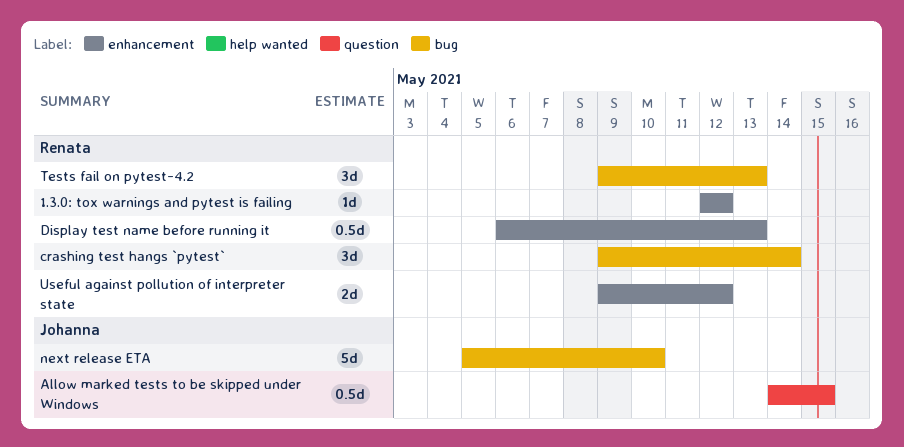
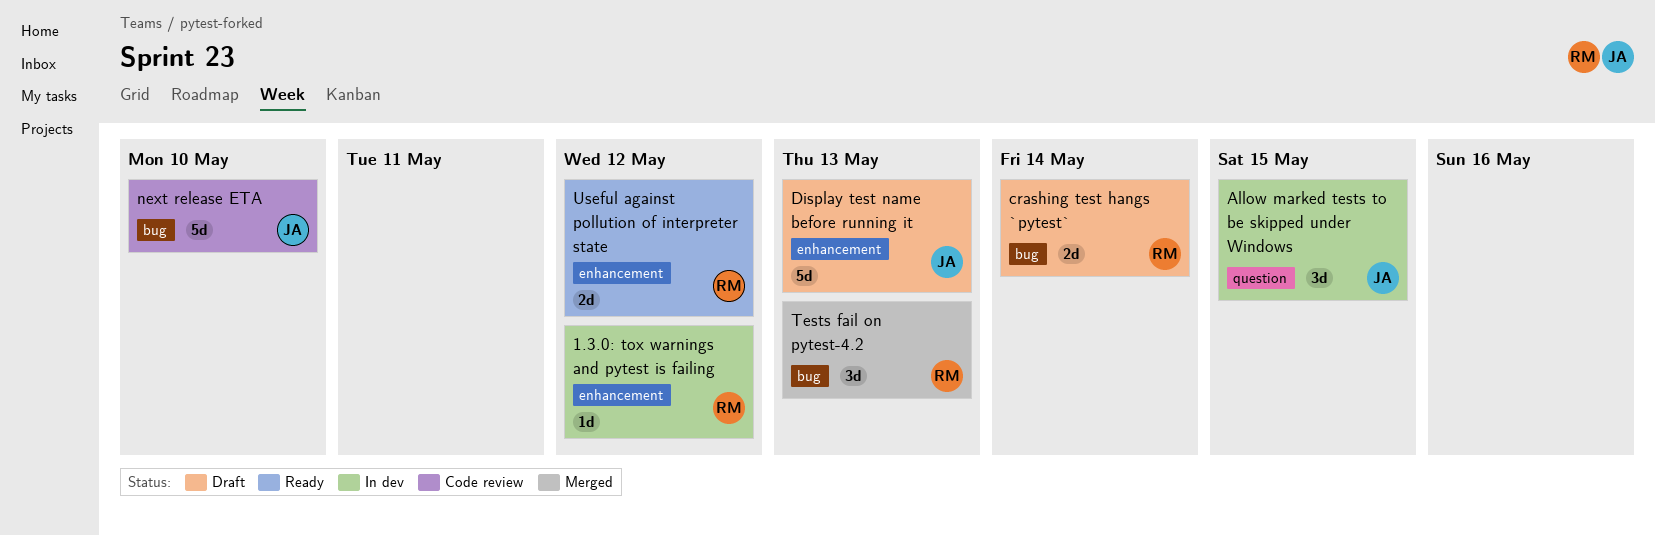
Allow marked tests to be skipped under Windows, estimate: 0.5d -> 3d
crashing test hangs `pytest`, estimate: 3d -> 2d
Display test name before running it, owner: Renata -> Johanna
Display test name before running it, estimate: 0.5d -> 5d

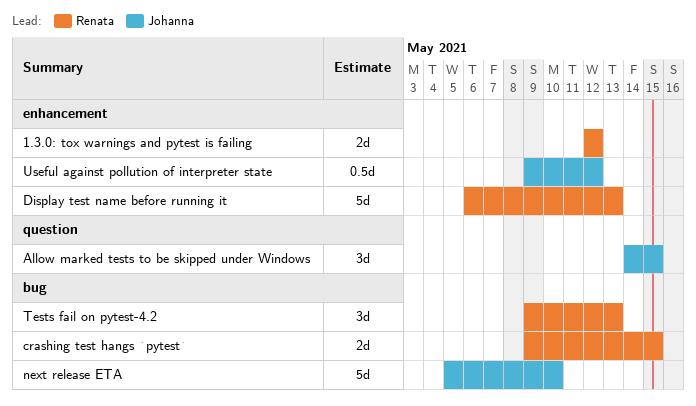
1.3.0: tox warnings and pytest is failing, estimate: 1d -> 2d
crashing test hangs `pytest`, due: May 14 -> May 15
Display test name before running it, owner: Johanna -> Renata
Useful against pollution of interpreter state, owner: Renata -> Johanna
Useful against pollution of interpreter state, estimate: 2d -> 0.5d

